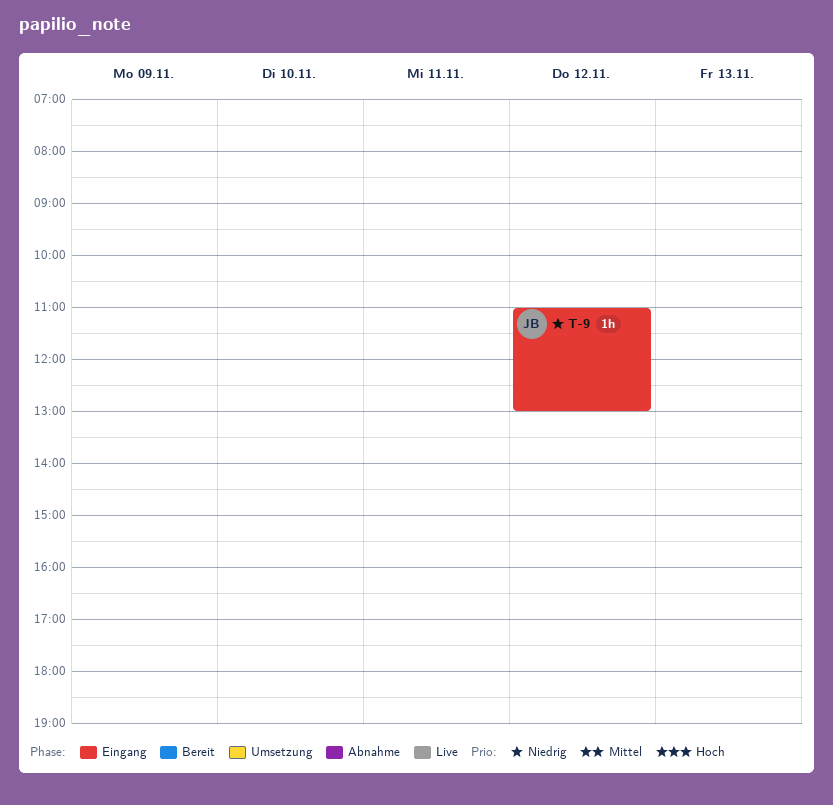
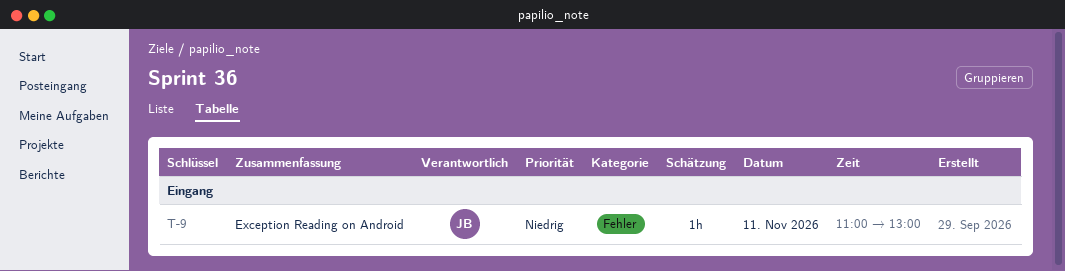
T-9, day: Nov 12 -> Nov 11

